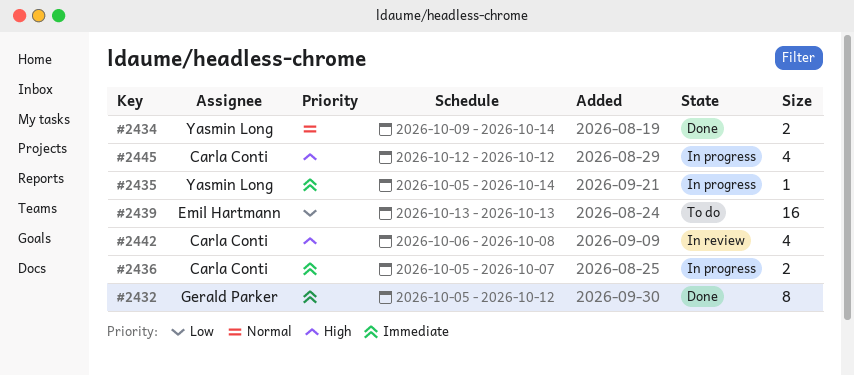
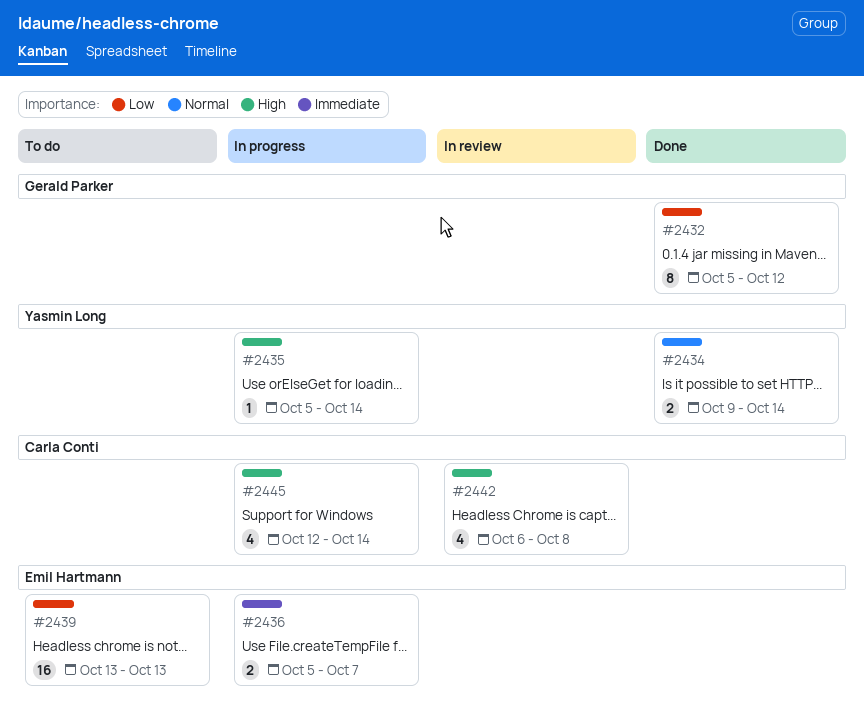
#2432, priority: Immediate -> Low
#2435, priority: Immediate -> High
#2436, owner: Carla Conti -> Emil Hartmann
#2445, due: Oct 12 -> Oct 14

